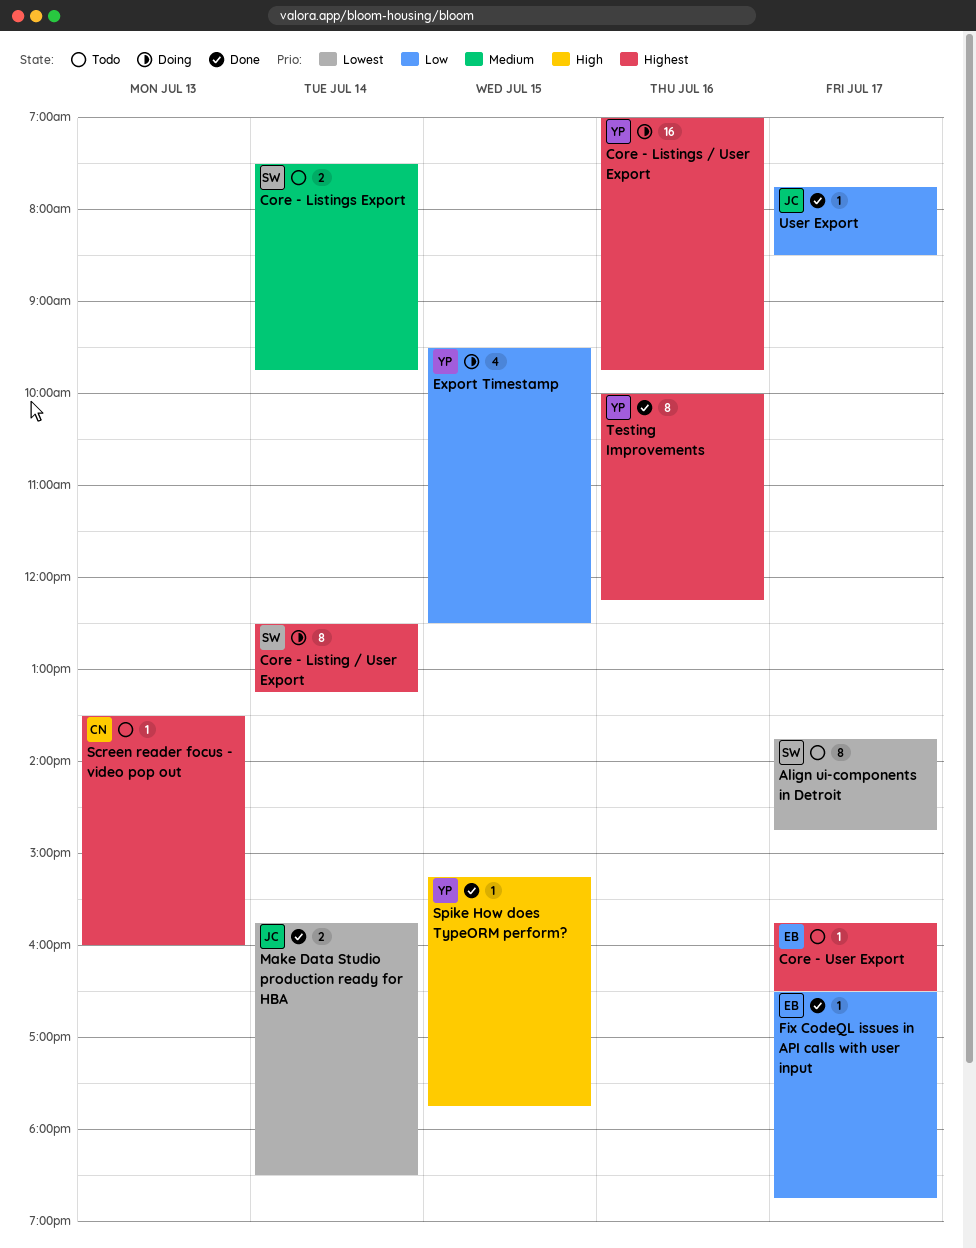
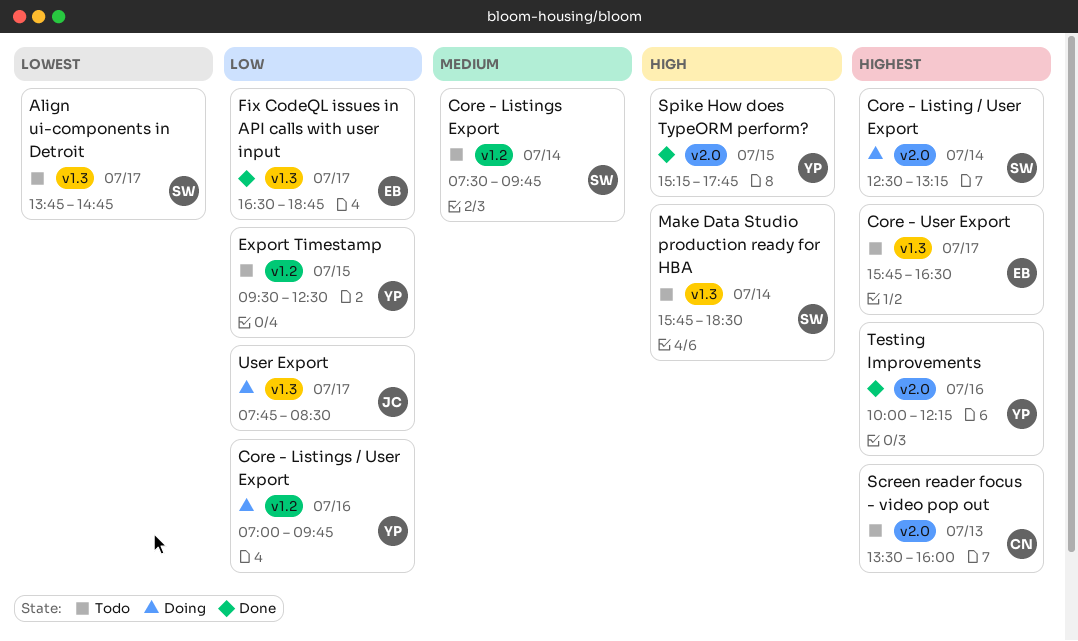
Core - Listings / User Export, priority: Highest -> Low
Export Timestamp, status: Doing -> Todo
Make Data Studio production ready for HBA, status: Done -> Todo
Make Data Studio production ready for HBA, owner: JC -> SW
Make Data Studio production ready for HBA, priority: Lowest -> High
User Export, status: Done -> Doing

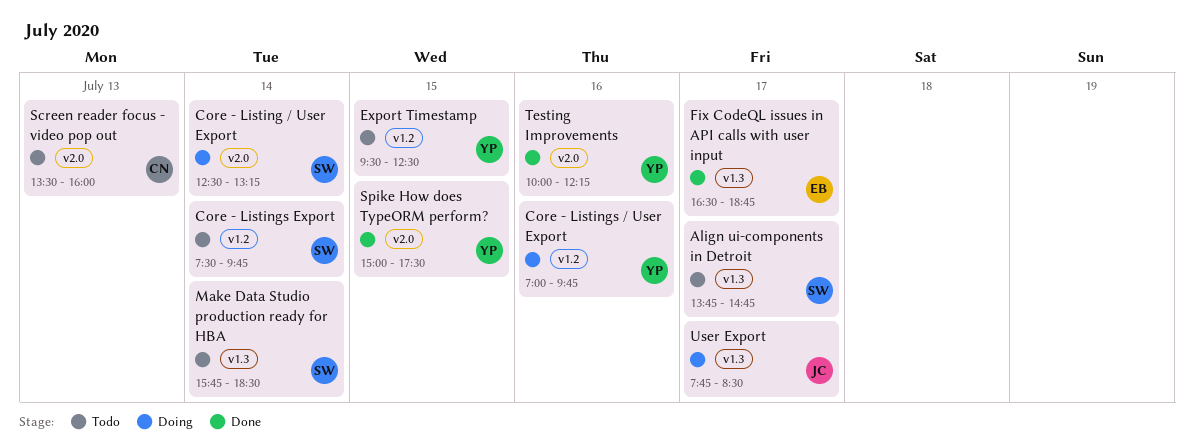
Core - User Export: present -> none
Spike How does TypeORM perform?, begins: 15:15 -> 15:00
Spike How does TypeORM perform?, ends: 17:45 -> 17:30

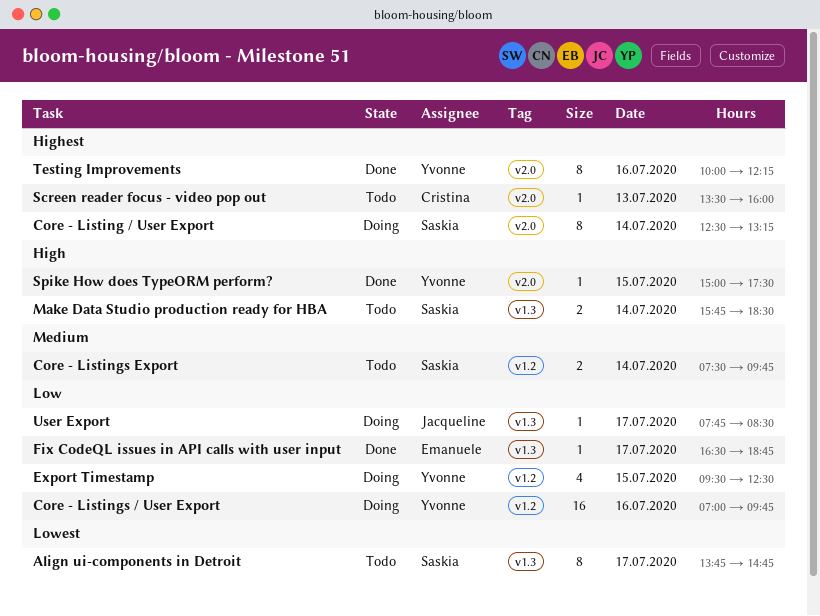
Export Timestamp, status: Todo -> Doing

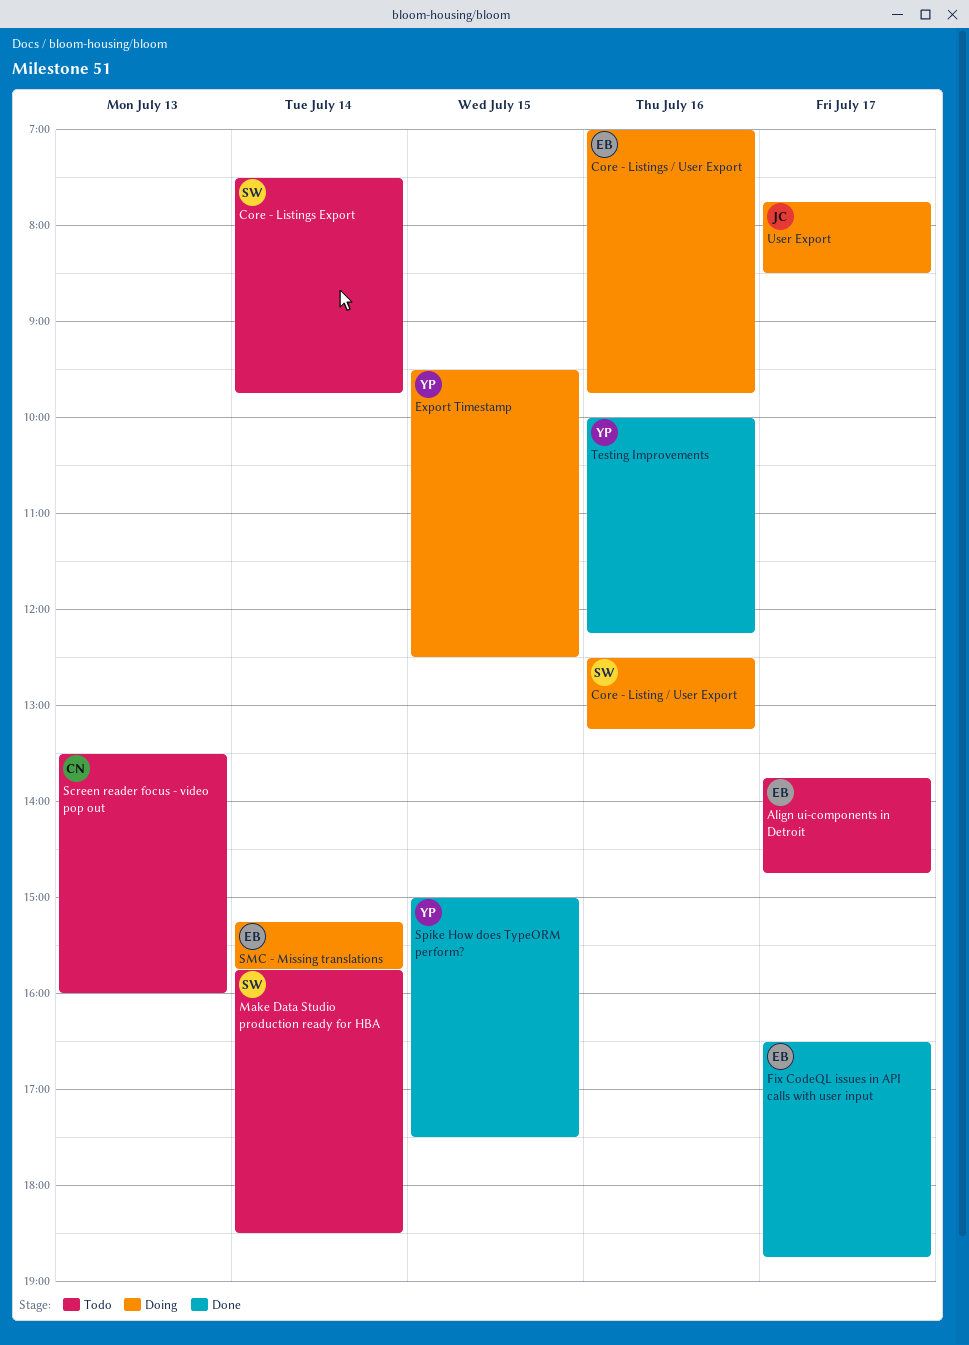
Align ui-components in Detroit, owner: Saskia -> Emanuele
Core - Listing / User Export, day: Jul 14 -> Jul 16
Core - Listings / User Export, owner: Yvonne -> Emanuele
SMC - Missing translations: none -> present

